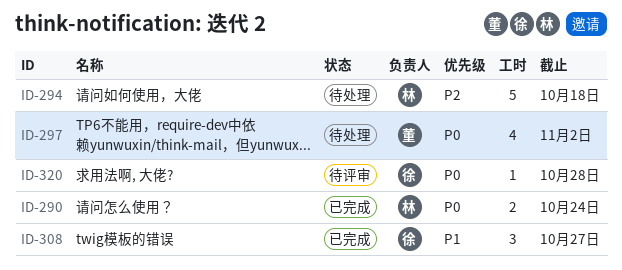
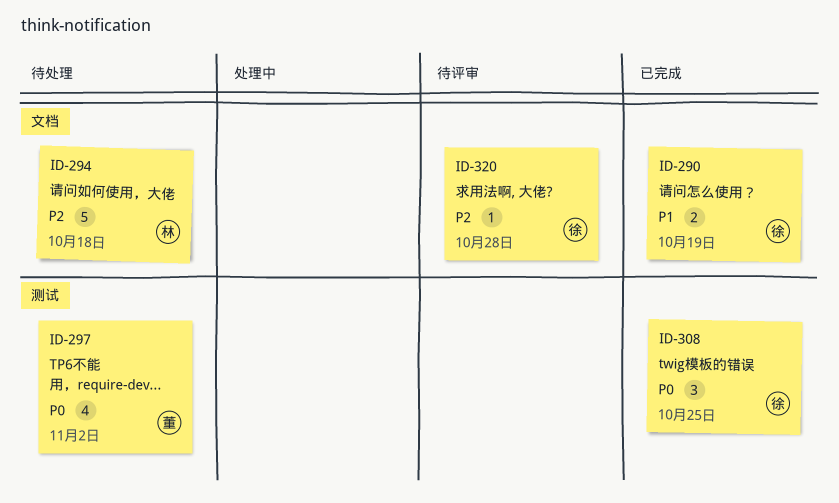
ID-290, owner: 林 -> 徐
ID-290, priority: P0 -> P1
ID-290, due: Oct 24 -> Oct 19
ID-308, priority: P1 -> P0
ID-308, due: Oct 27 -> Oct 25
ID-320, priority: P0 -> P2

